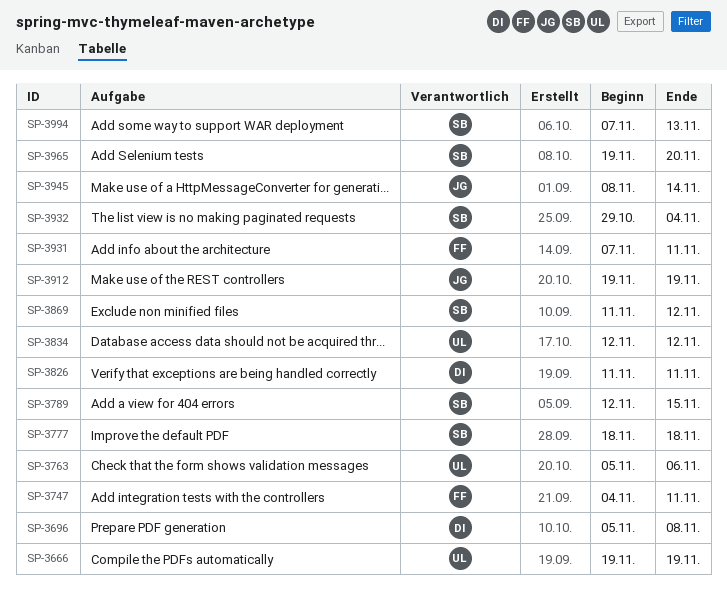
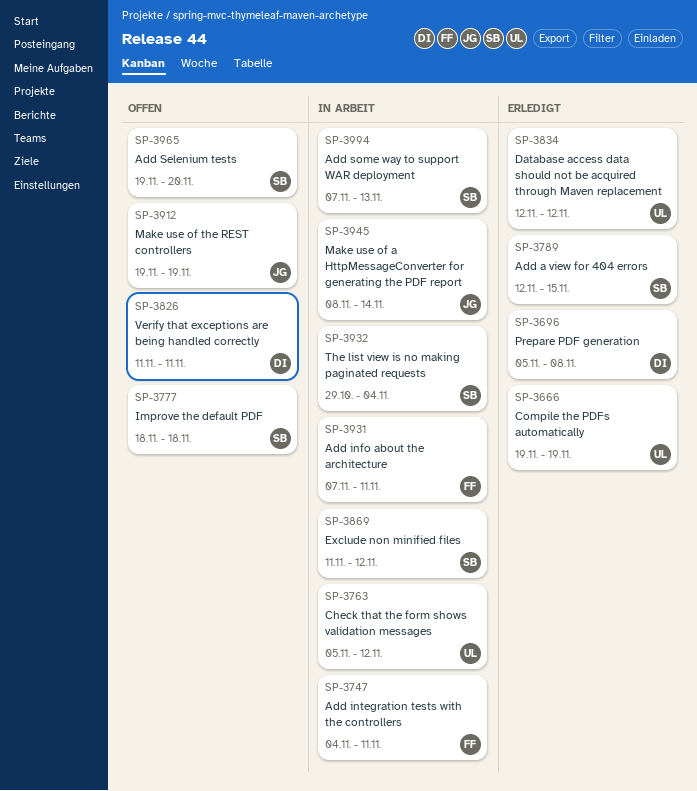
SP-3763, due: Nov 6 -> Nov 12

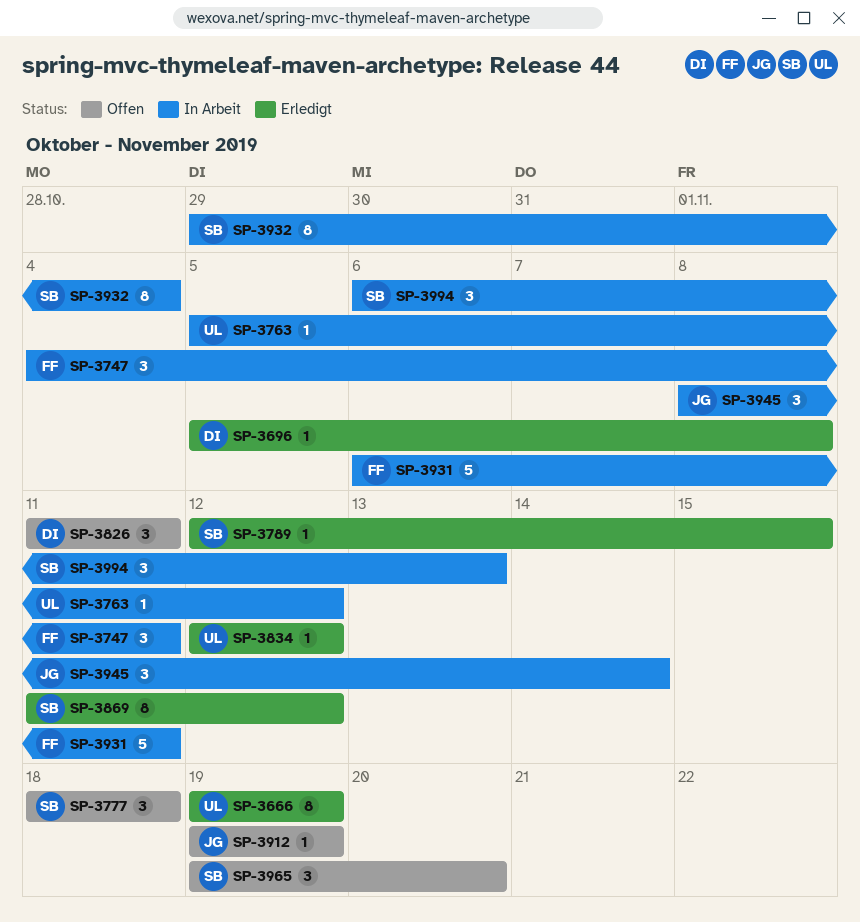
SP-3869, status: In Arbeit -> Erledigt
SP-3931, start: Nov 7 -> Nov 6
SP-3994, start: Nov 7 -> Nov 6

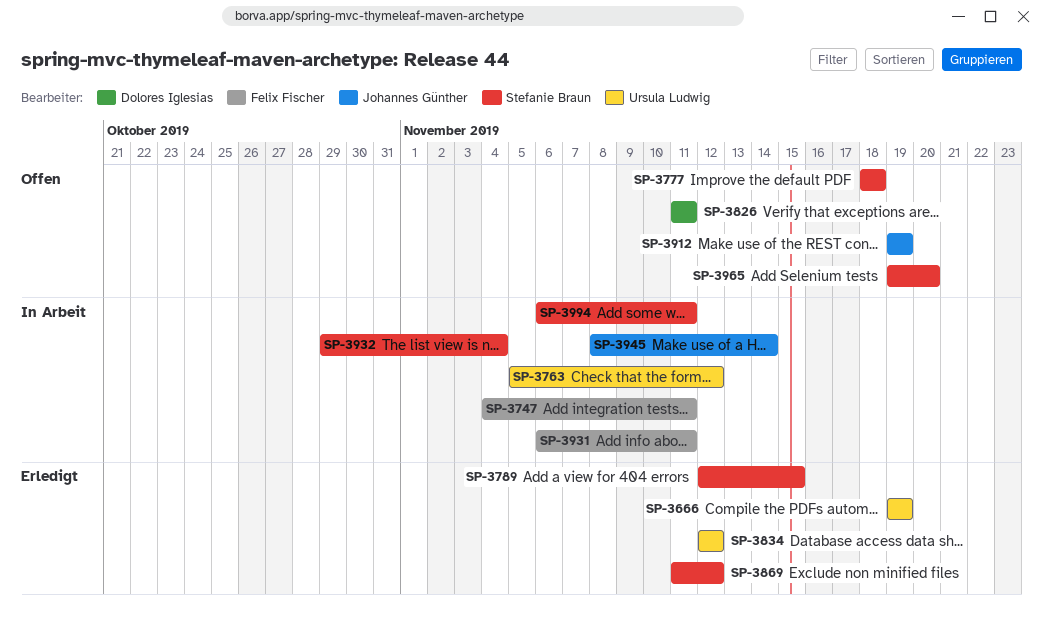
SP-3696: present -> none
SP-3994, due: Nov 13 -> Nov 11

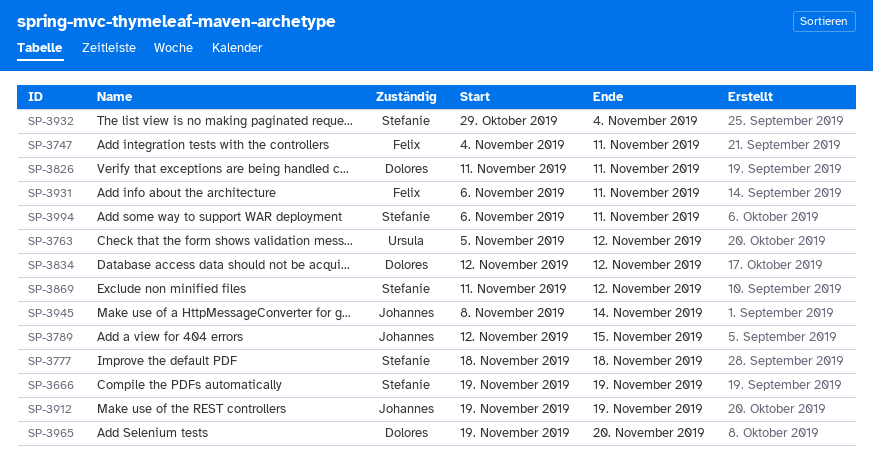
SP-3666, owner: Ursula Ludwig -> Stefanie Braun
SP-3789, owner: Stefanie Braun -> Johannes Günther
SP-3834, owner: Ursula Ludwig -> Dolores Iglesias
SP-3965, owner: Stefanie Braun -> Dolores Iglesias

